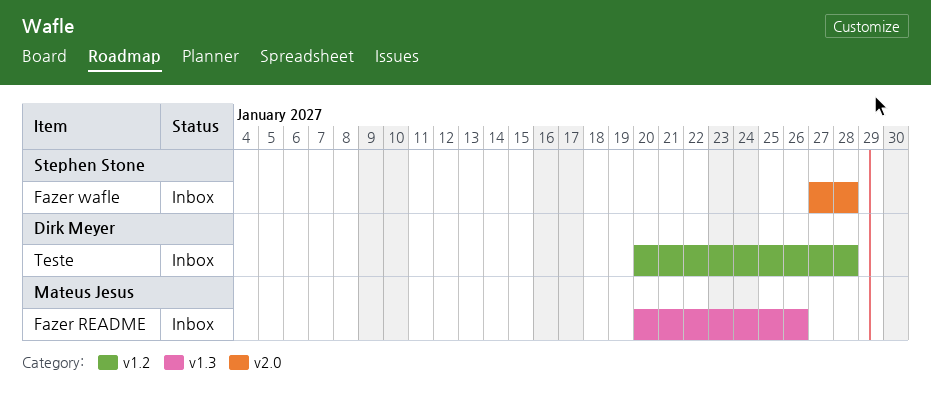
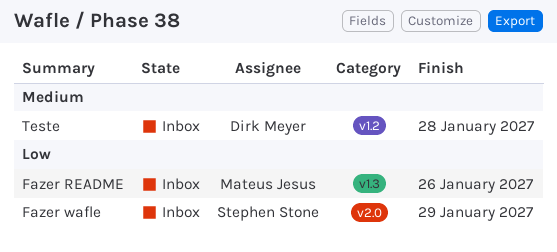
Fazer wafle, due: Jan 28 -> Jan 29

